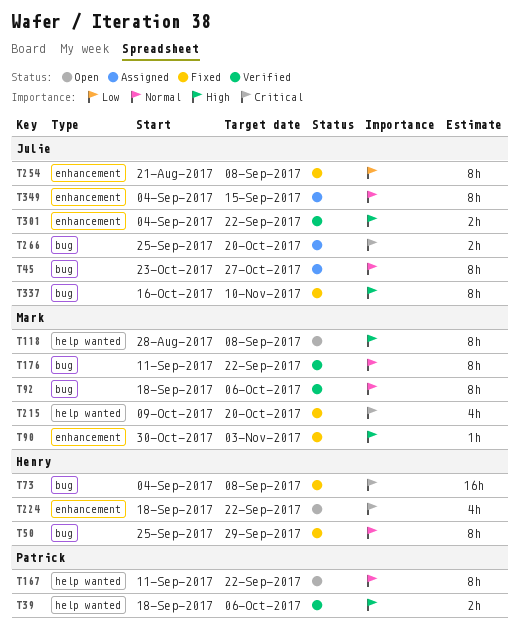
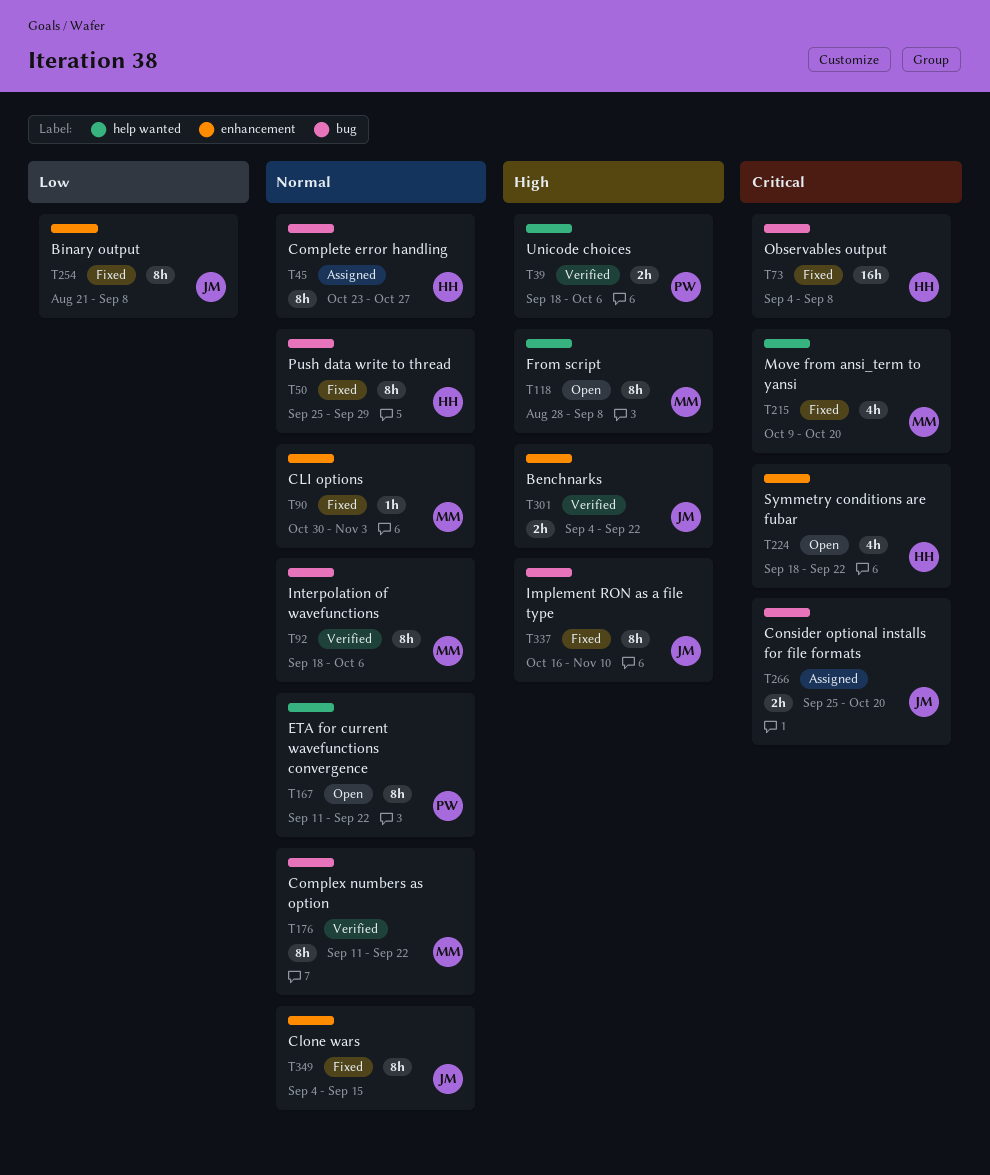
T45, owner: Julie -> Henry
T90, priority: High -> Normal
T349, status: Assigned -> Fixed

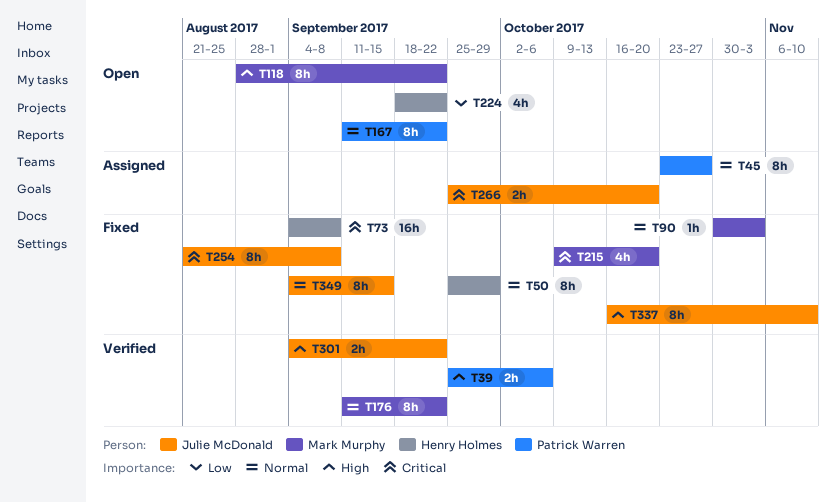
T39, start: Sep 18 -> Sep 25
T45, owner: Henry Holmes -> Patrick Warren
T92: present -> none
T118, due: Sep 8 -> Sep 22
T224, priority: Critical -> Low
T254, priority: Low -> Critical

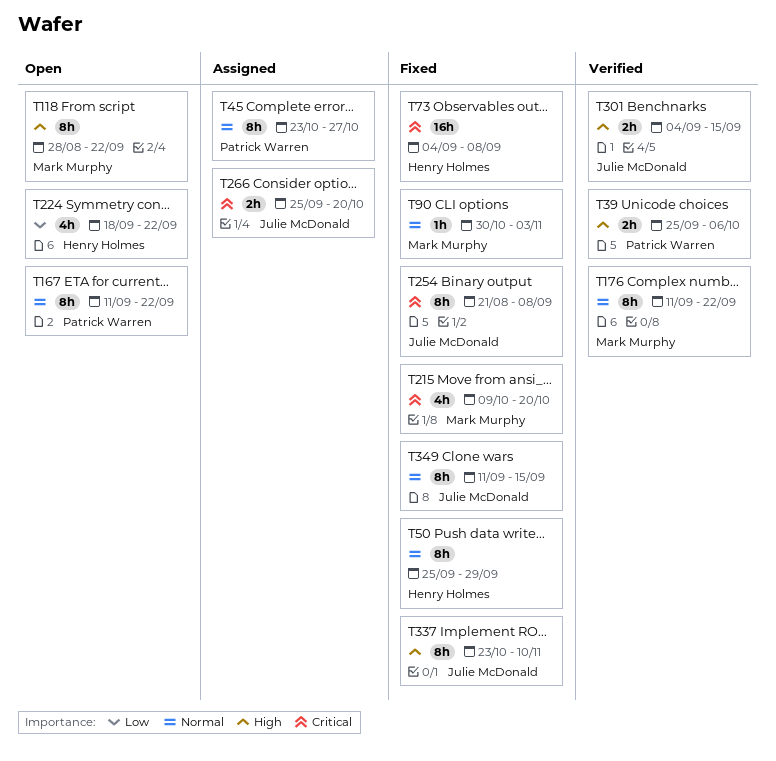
T301, due: Sep 22 -> Sep 15
T337, start: Oct 16 -> Oct 23
T349, start: Sep 4 -> Sep 11

